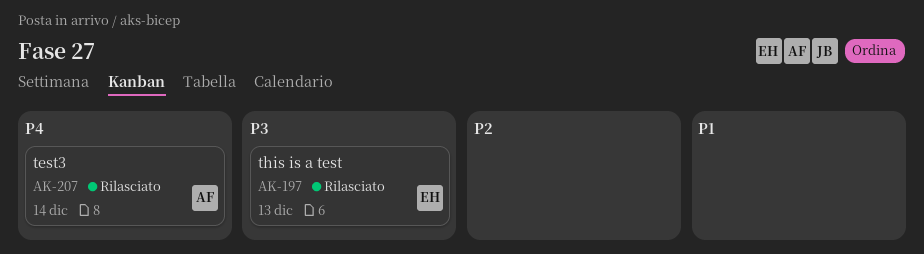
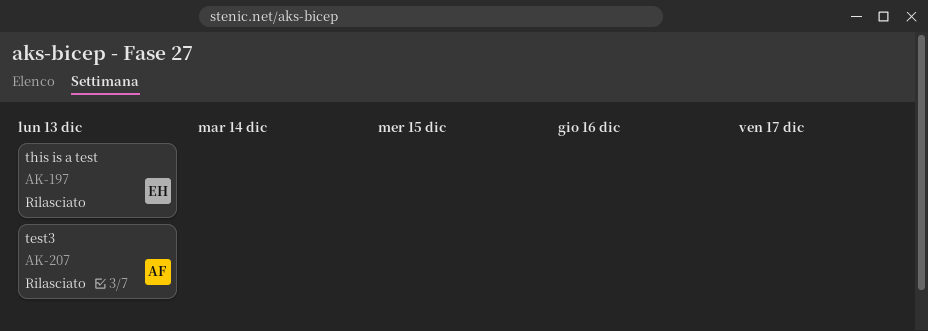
AK-207, due: Dec 14 -> Dec 13

